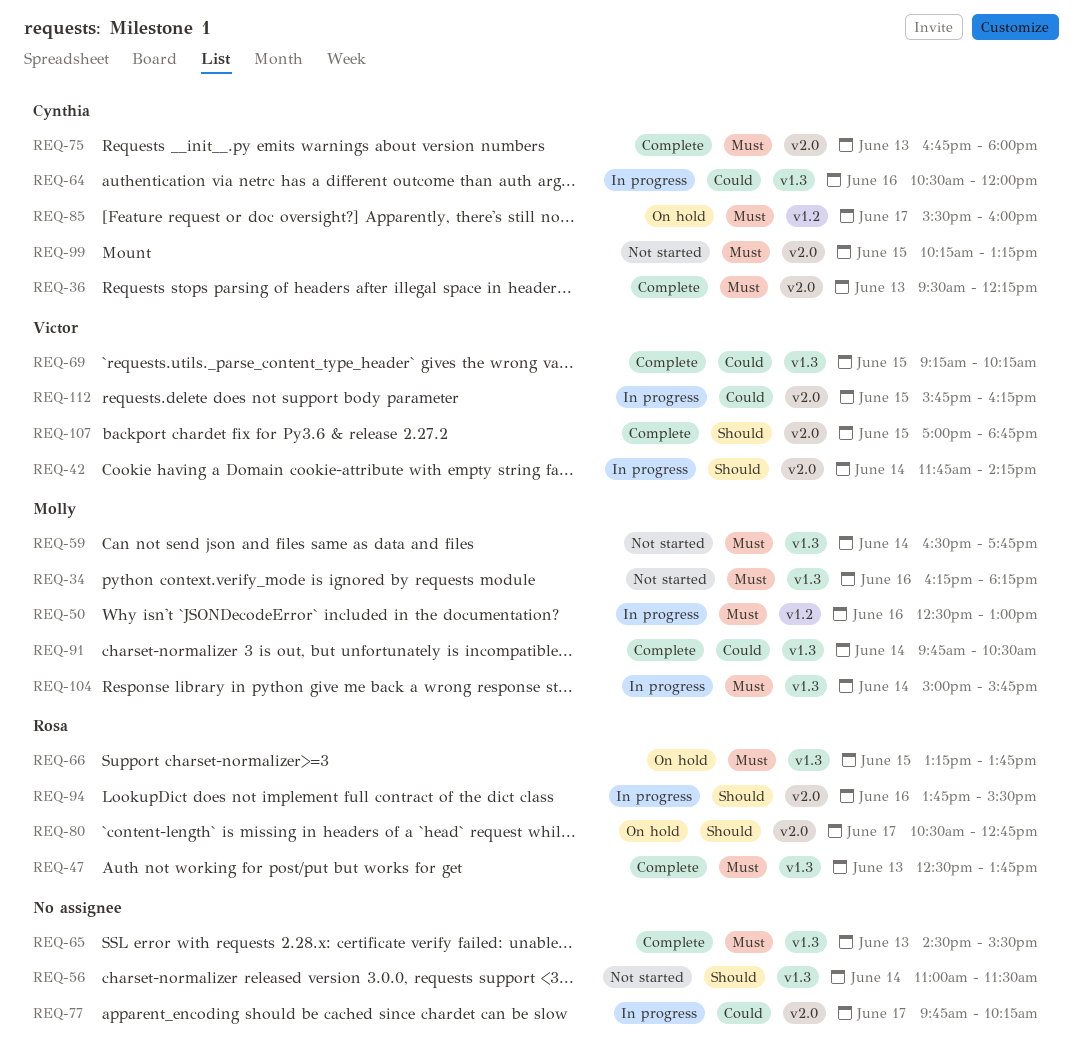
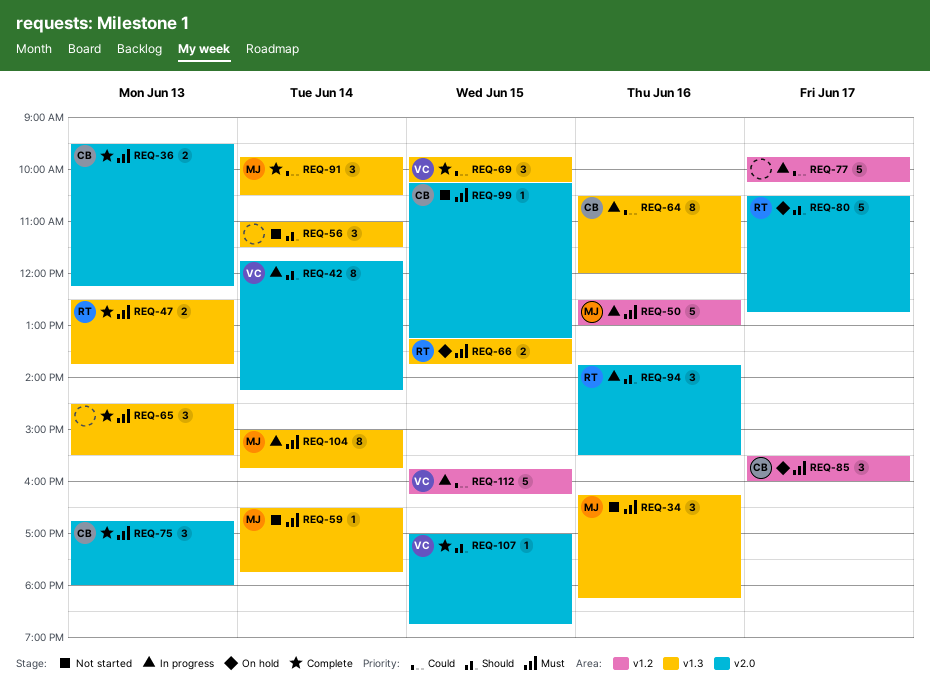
REQ-69, begins: 09:15 -> 09:45
REQ-77, label: v2.0 -> v1.2
REQ-112, label: v2.0 -> v1.2

